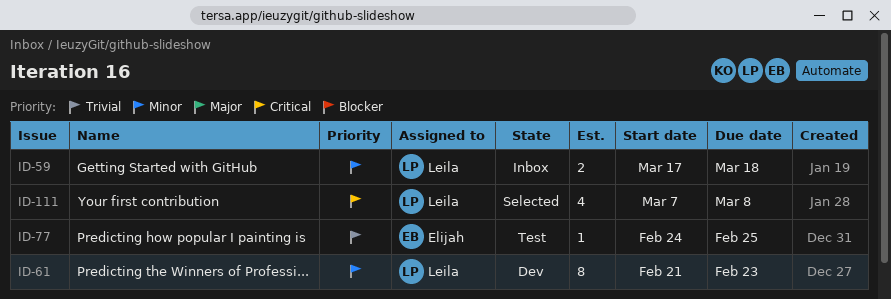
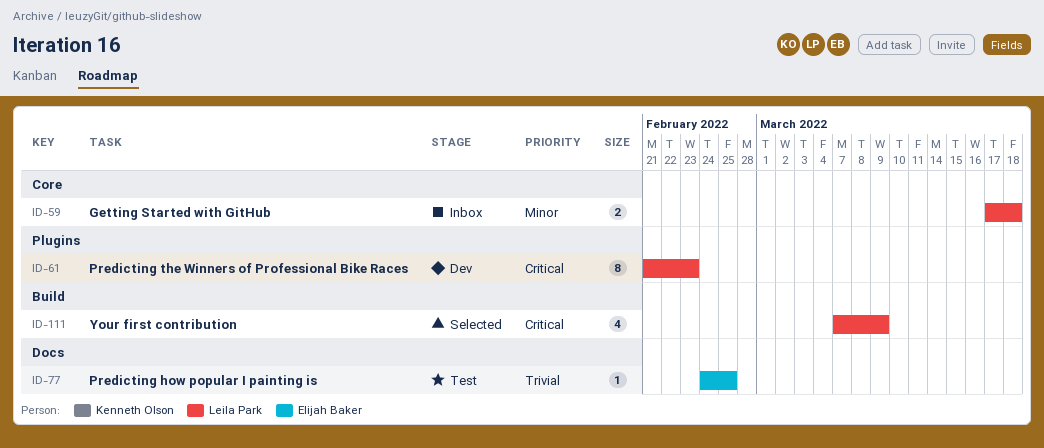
ID-61, priority: Minor -> Critical
ID-111, due: Mar 8 -> Mar 9

